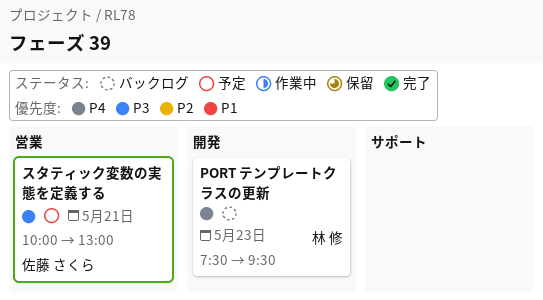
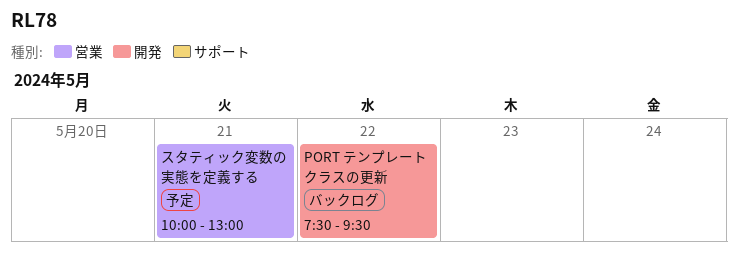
PORT テンプレートクラスの更新, day: May 23 -> May 22

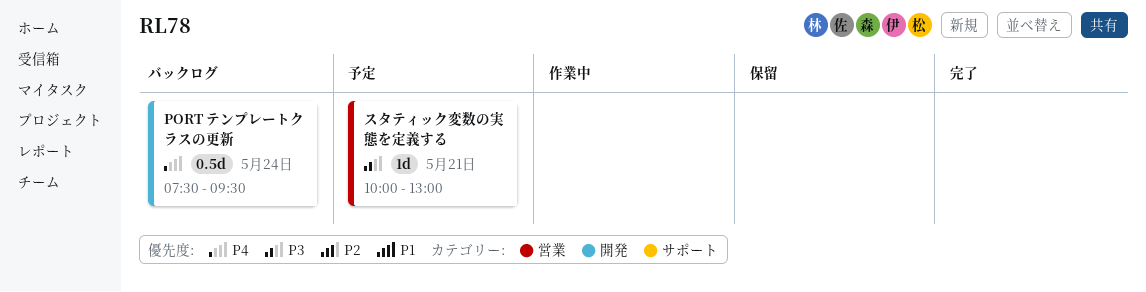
PORT テンプレートクラスの更新, day: May 22 -> May 24

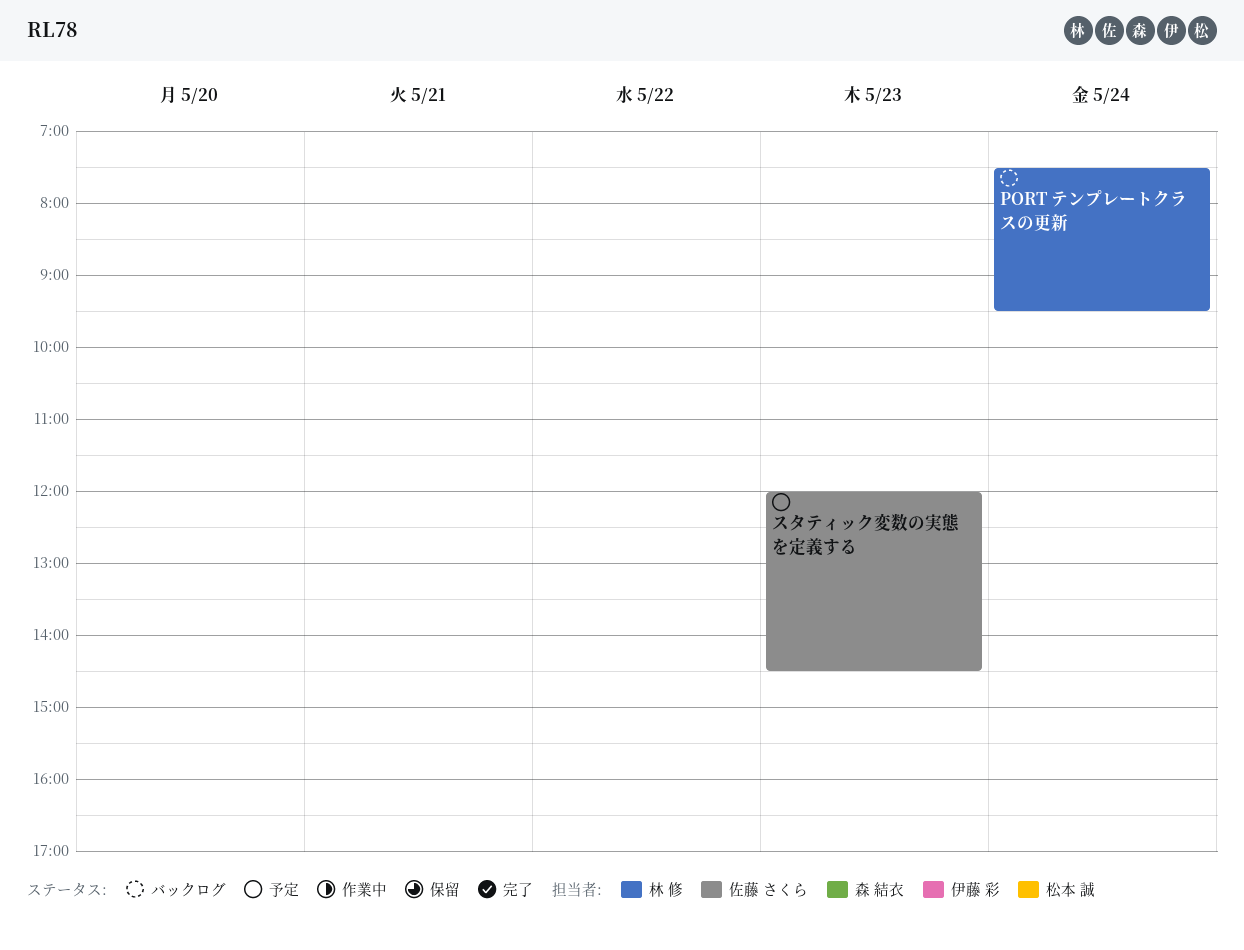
スタティック変数の実態を定義する, day: May 21 -> May 23
スタティック変数の実態を定義する, begins: 10:00 -> 12:00
スタティック変数の実態を定義する, ends: 13:00 -> 14:30

